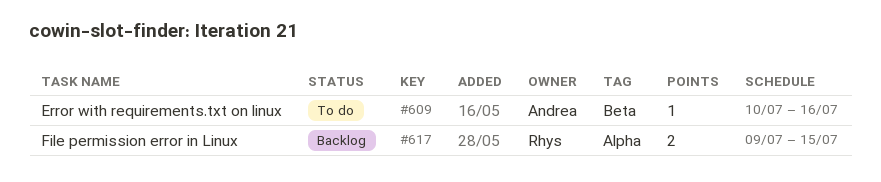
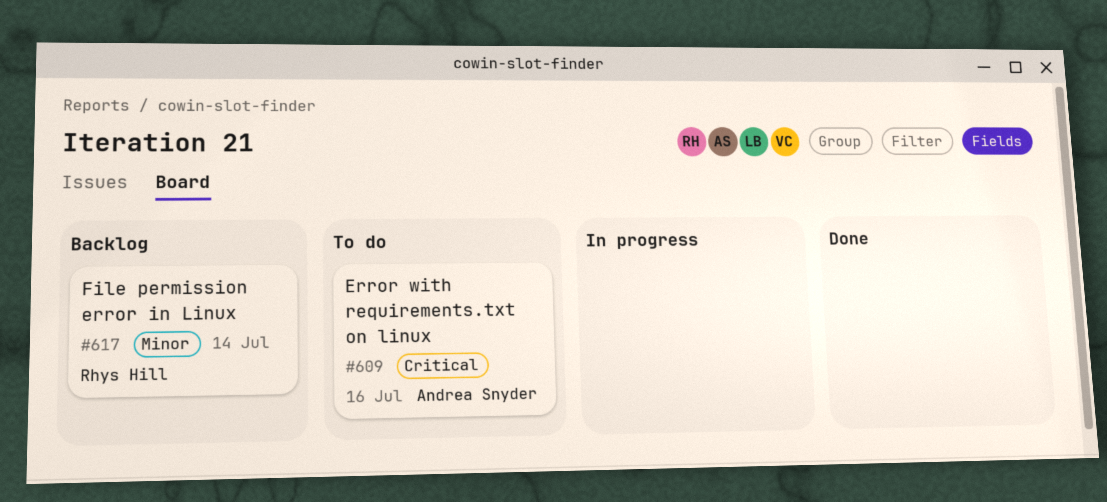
#617, due: Jul 15 -> Jul 14

